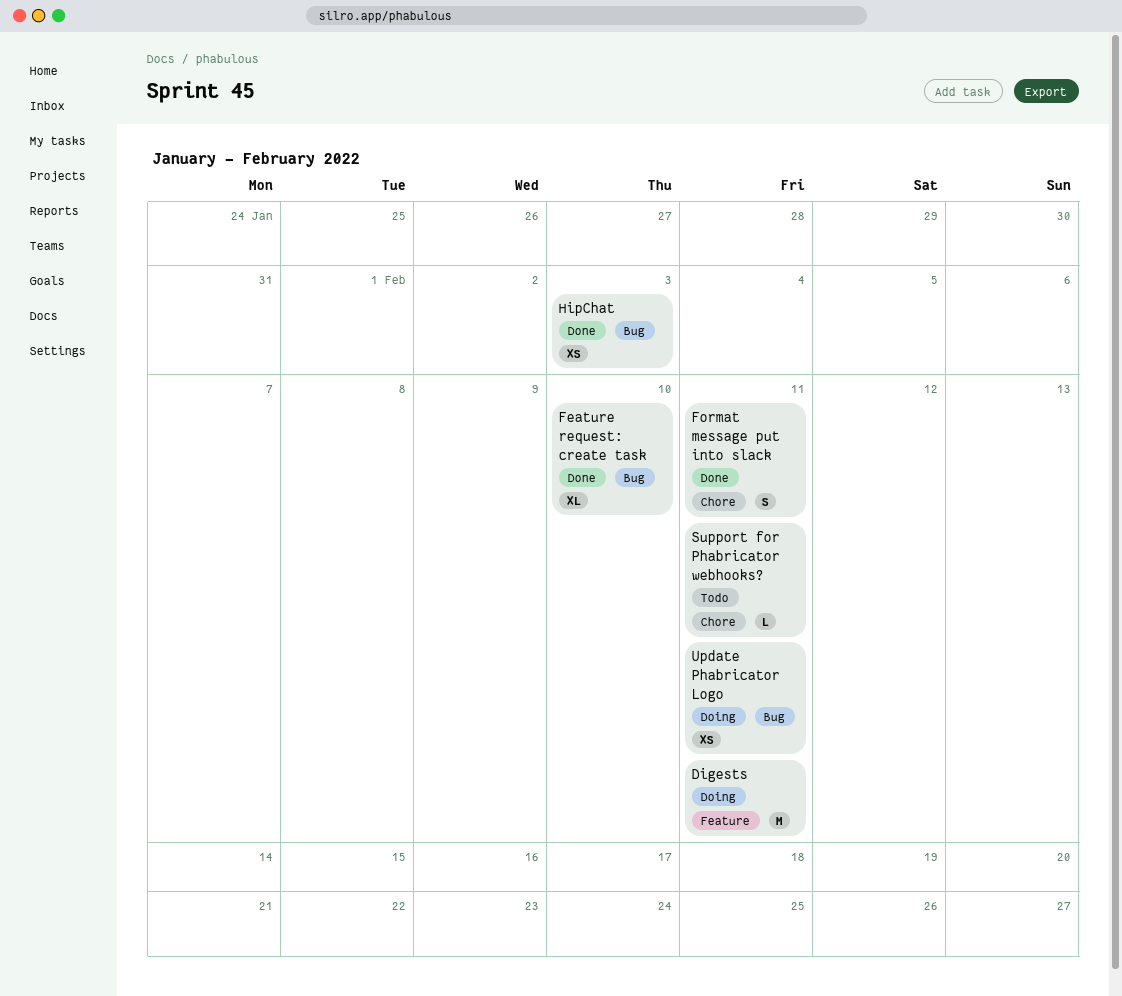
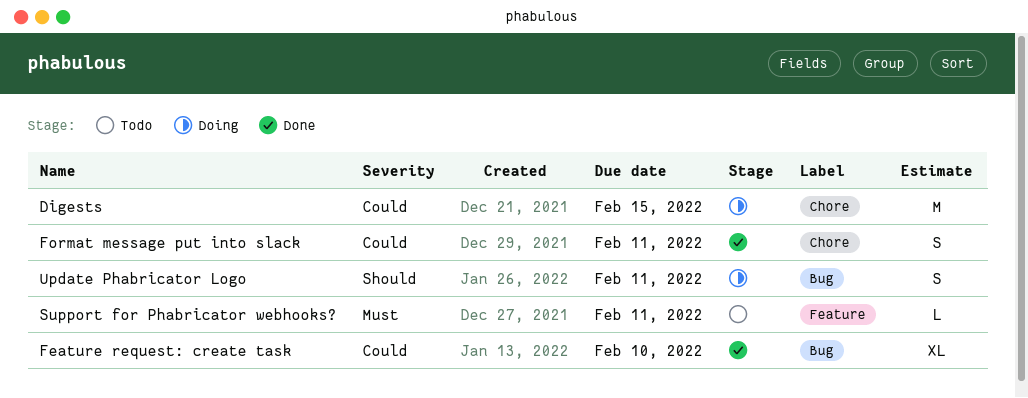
Digests, label: Feature -> Chore
Digests, due: Feb 11 -> Feb 15
HipChat: present -> none
Support for Phabricator webhooks?, label: Chore -> Feature
Update Phabricator Logo, estimate: XS -> S

